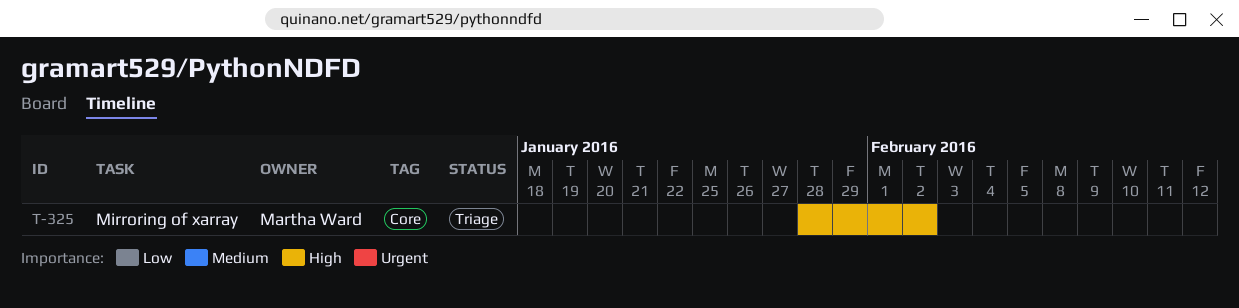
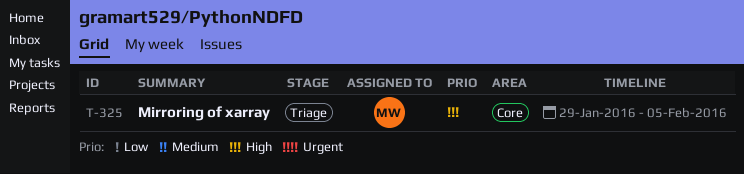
T-325, start: Jan 28 -> Jan 29
T-325, due: Feb 2 -> Feb 5

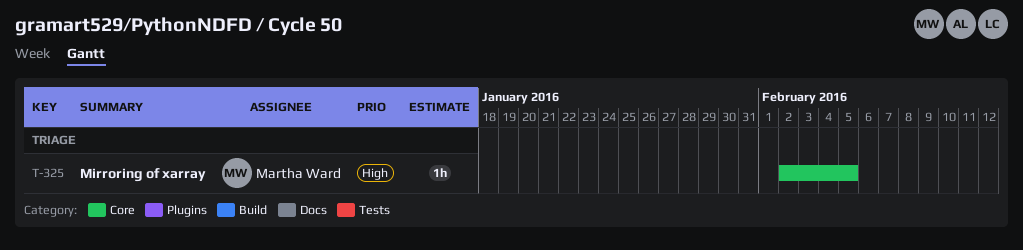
T-325, start: Jan 29 -> Feb 2

